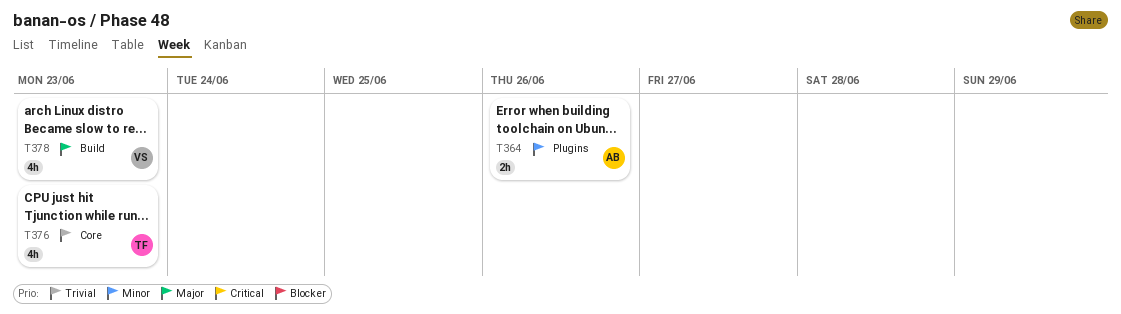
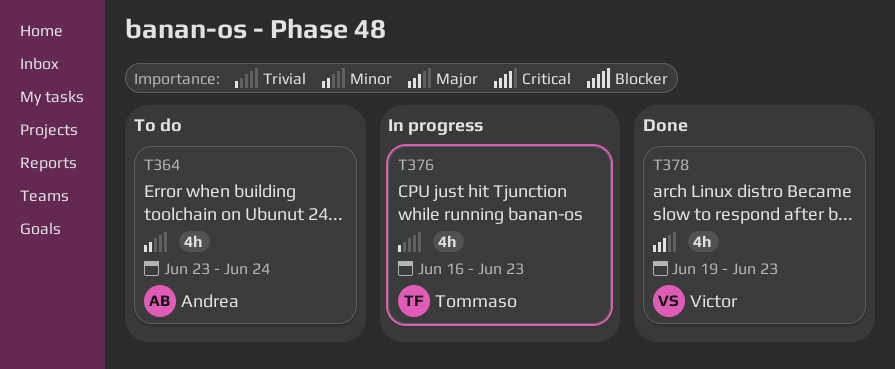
T364, estimate: 2h -> 4h
T364, due: Jun 26 -> Jun 24

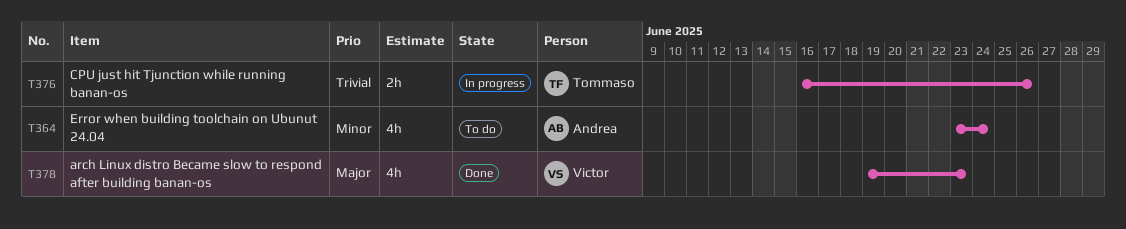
T376, estimate: 4h -> 2h
T376, due: Jun 23 -> Jun 26

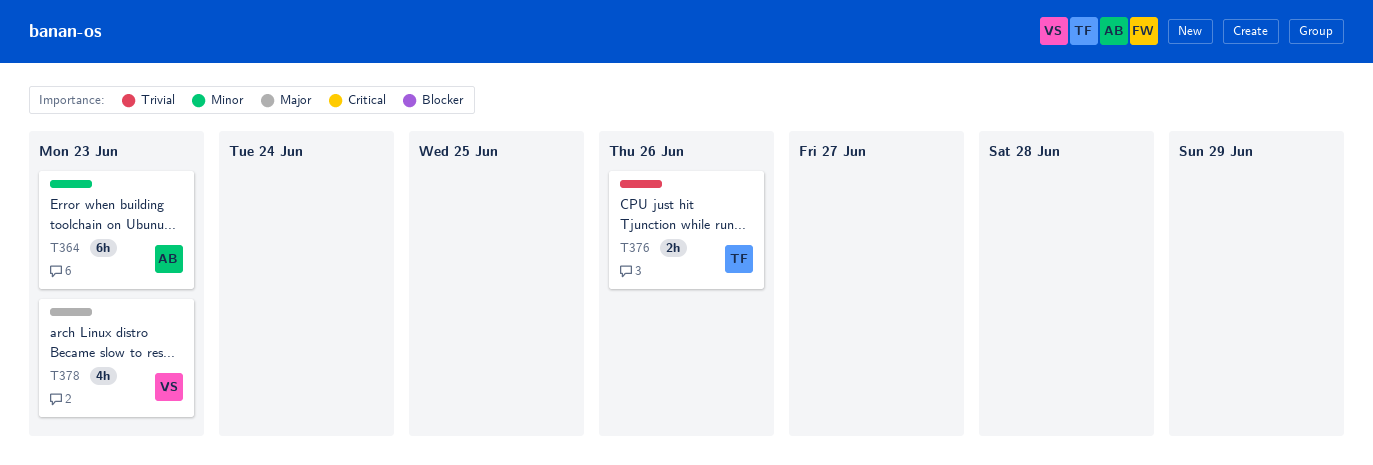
T364, estimate: 4h -> 6h
T364, due: Jun 24 -> Jun 23

